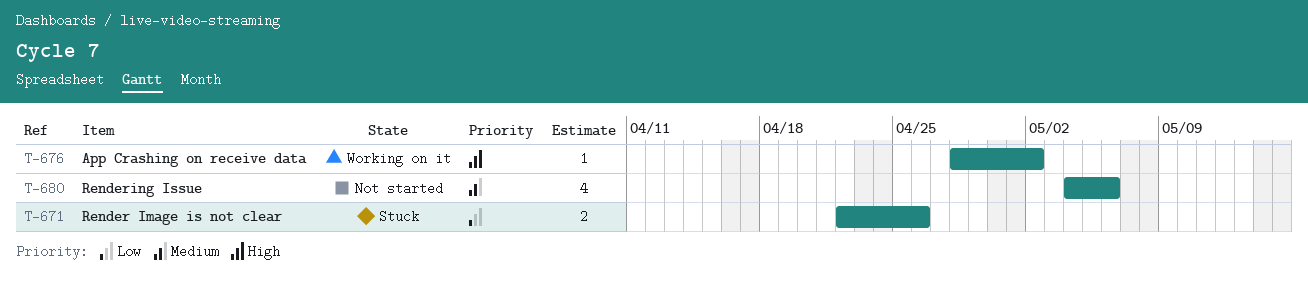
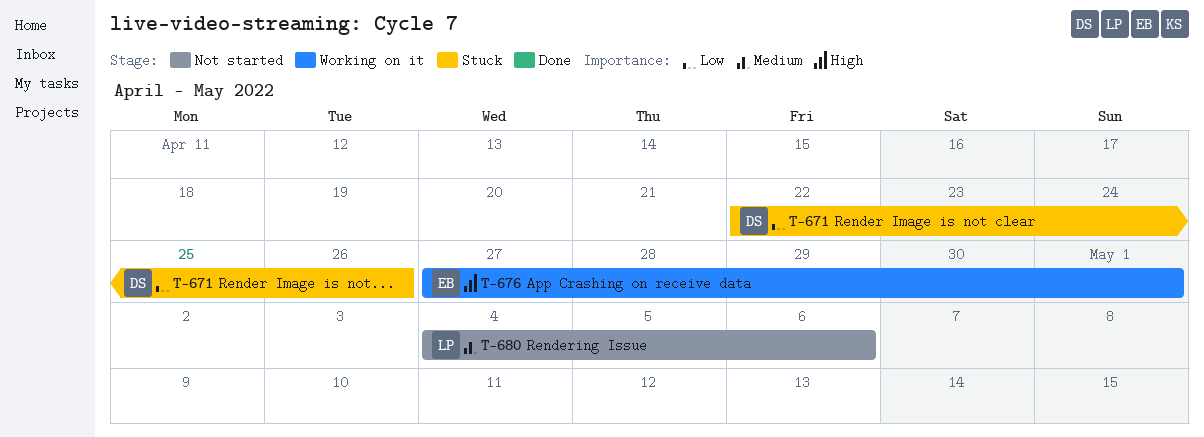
T-676, start: Apr 28 -> Apr 27
T-676, due: May 2 -> May 1

